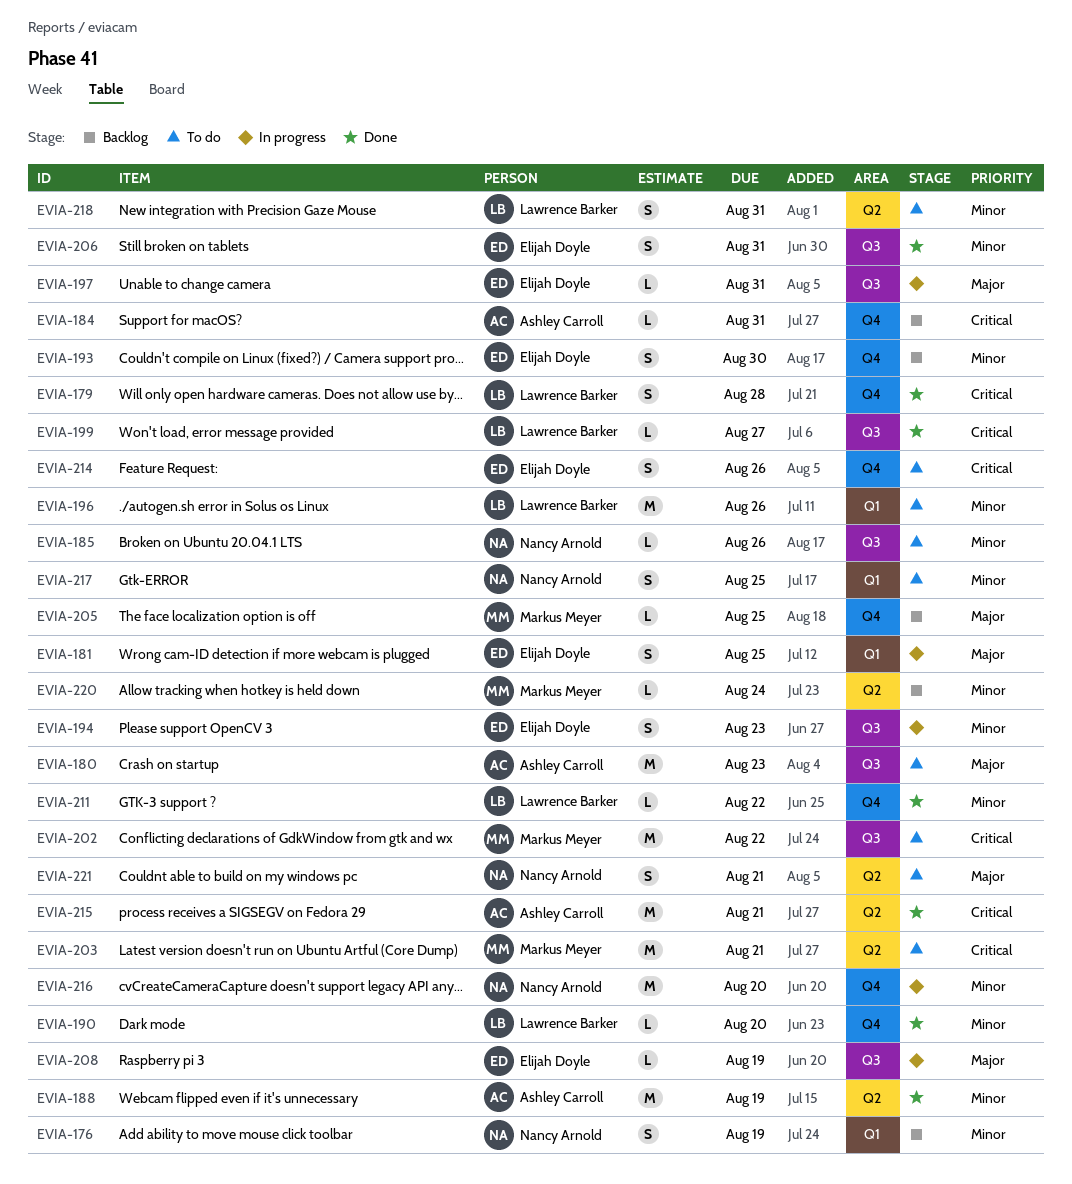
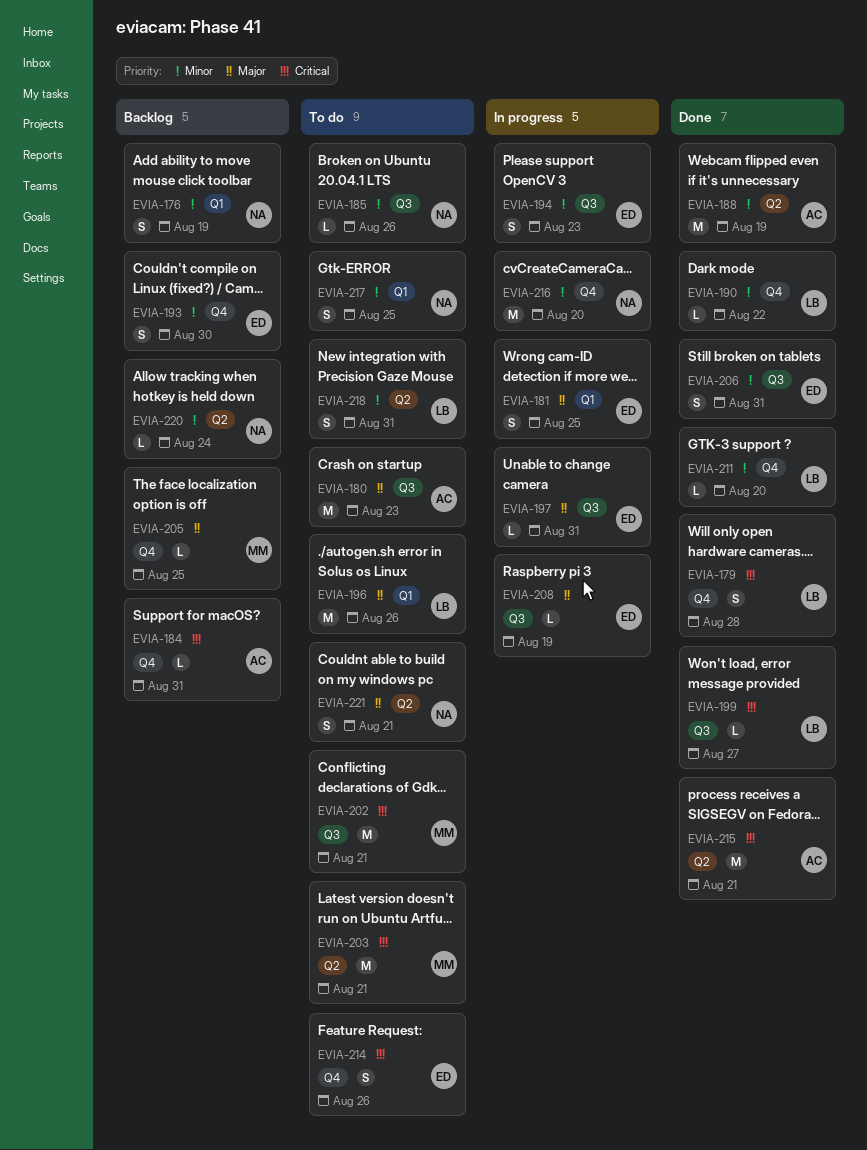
EVIA-190, due: Aug 20 -> Aug 22
EVIA-196, priority: Minor -> Major
EVIA-202, due: Aug 22 -> Aug 21
EVIA-211, due: Aug 22 -> Aug 20
EVIA-220, owner: Markus Meyer -> Nancy Arnold

